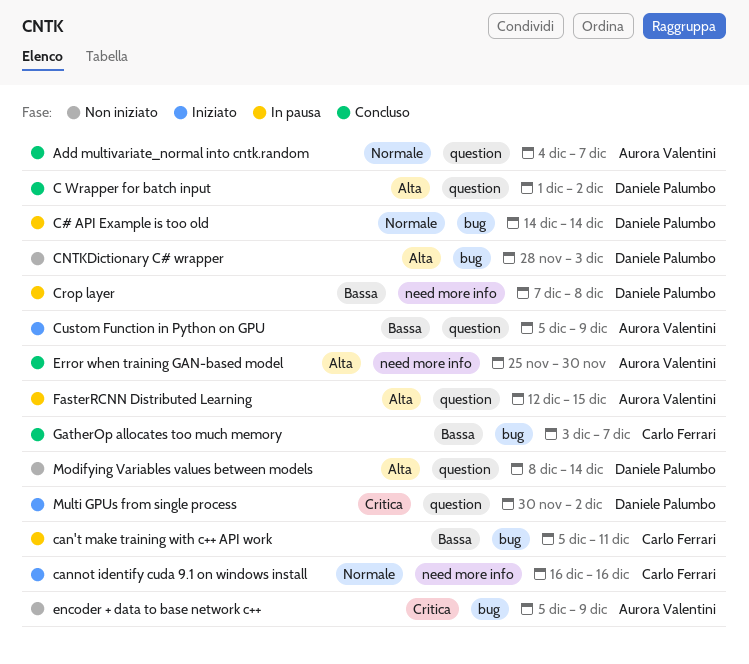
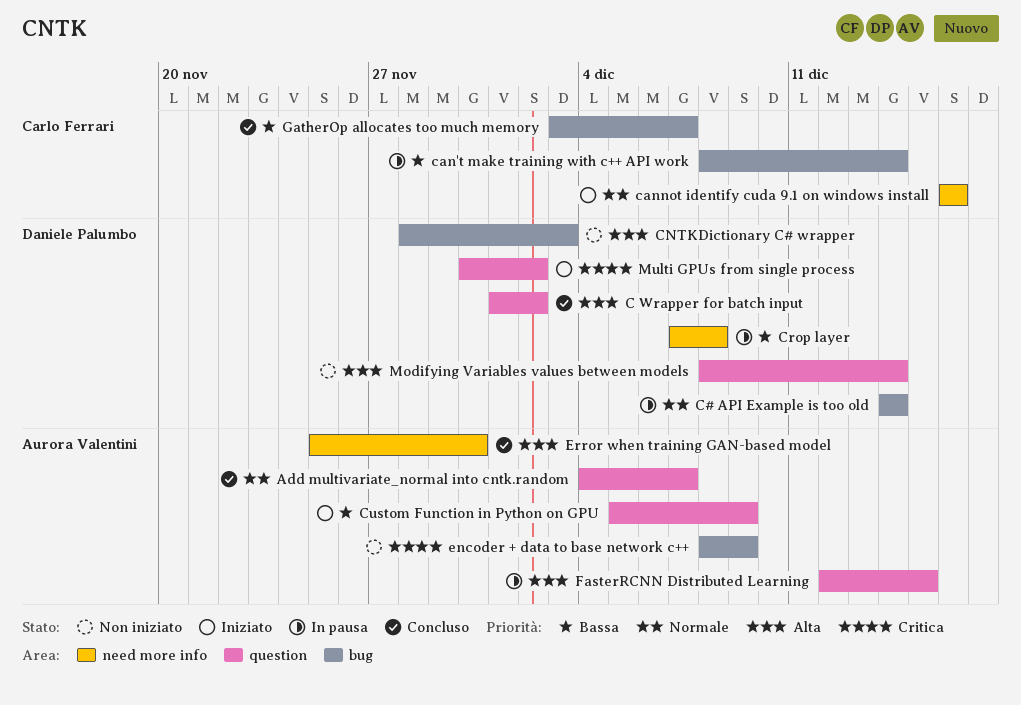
can't make training with c++ API work, start: Dec 5 -> Dec 8
can't make training with c++ API work, due: Dec 11 -> Dec 14
encoder + data to base network c++, start: Dec 5 -> Dec 8

